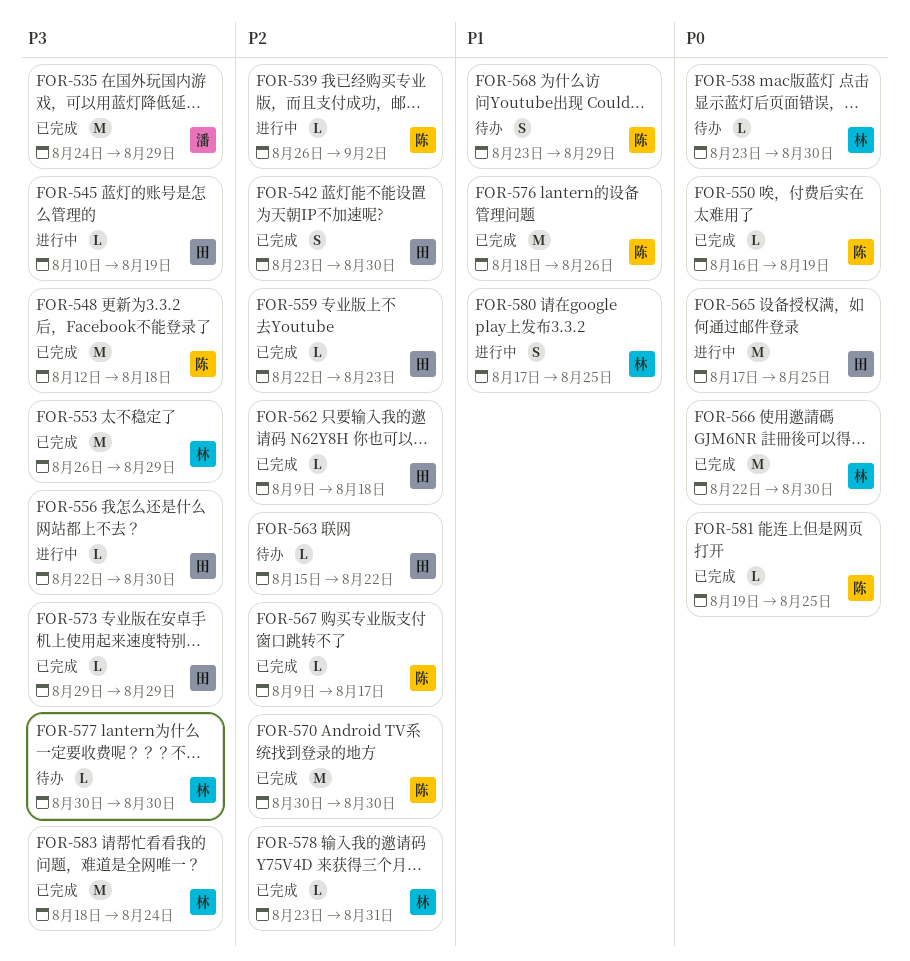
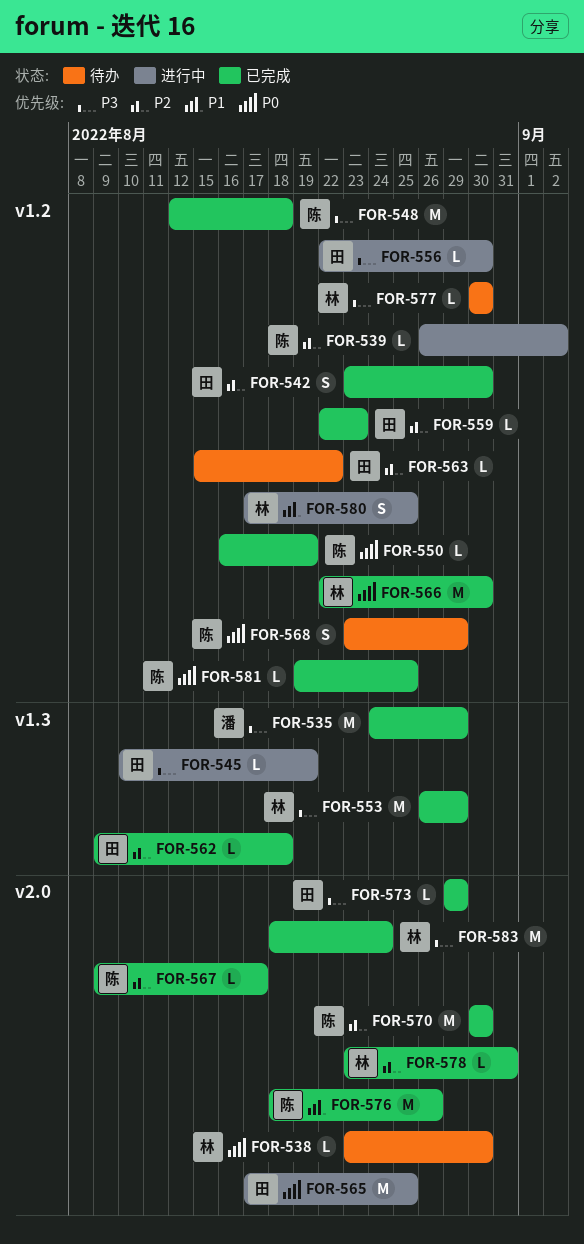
FOR-568, priority: P1 -> P0

